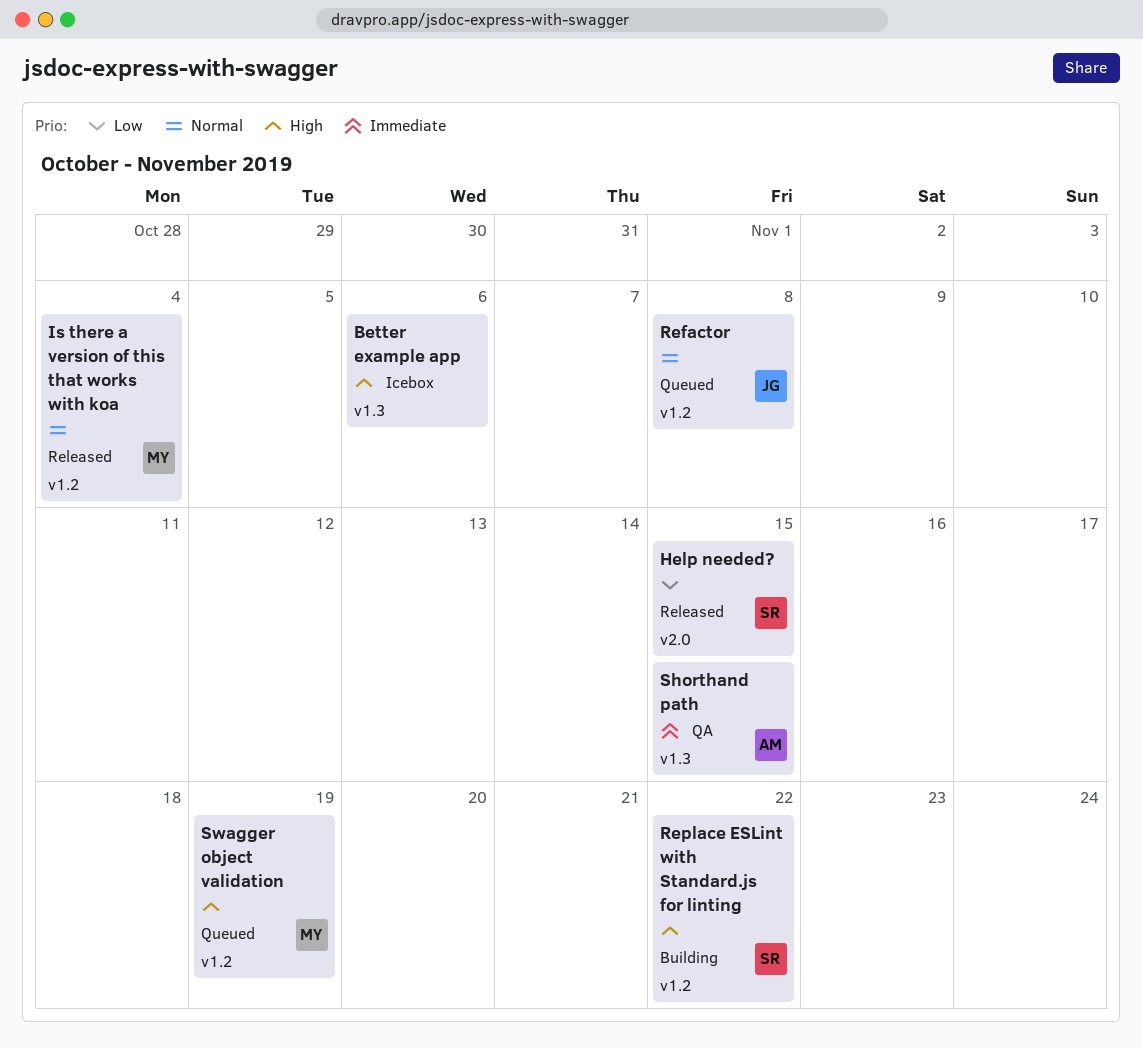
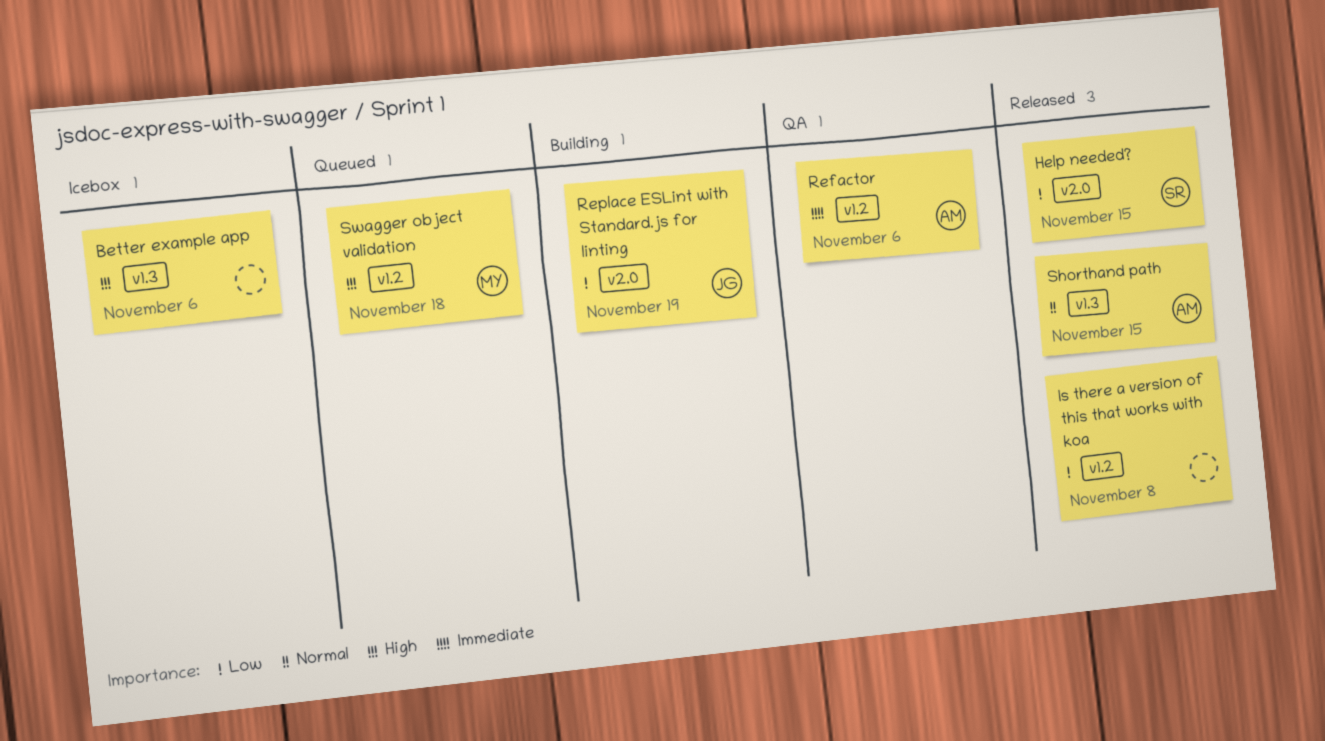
Is there a version of this that works with koa, owner: MY -> none
Is there a version of this that works with koa, priority: Normal -> Low
Is there a version of this that works with koa, due: Nov 4 -> Nov 8
Refactor, status: Queued -> QA
Refactor, owner: JG -> AM
Refactor, priority: Normal -> Immediate
Refactor, due: Nov 8 -> Nov 6
Replace ESLint with Standard.js for linting, owner: SR -> JG
Replace ESLint with Standard.js for linting, priority: High -> Low
Replace ESLint with Standard.js for linting, label: v1.2 -> v2.0
Replace ESLint with Standard.js for linting, due: Nov 22 -> Nov 19
Shorthand path, status: QA -> Released
Shorthand path, priority: Immediate -> Normal
Swagger object validation, due: Nov 19 -> Nov 18

